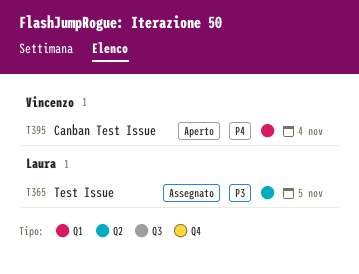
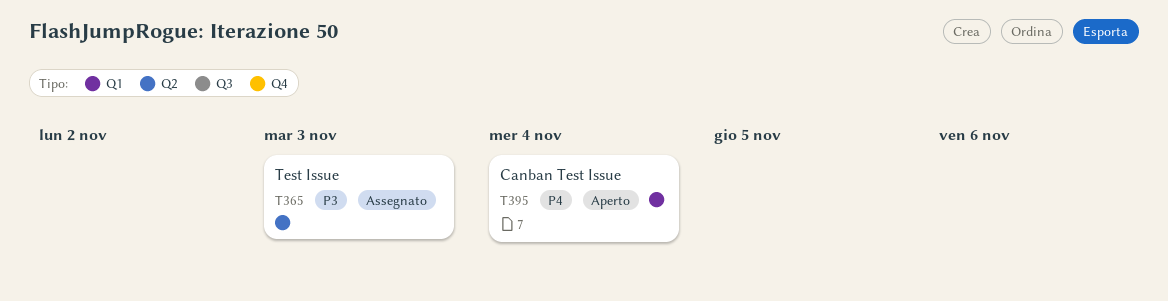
T365, due: Nov 5 -> Nov 3

